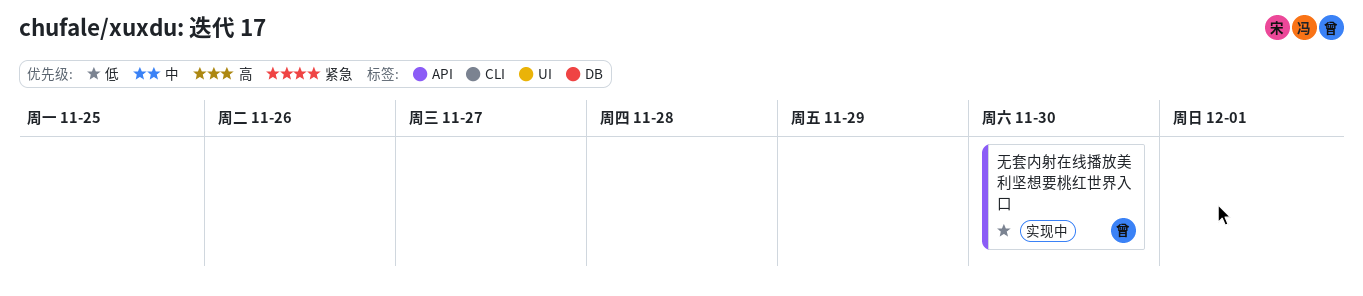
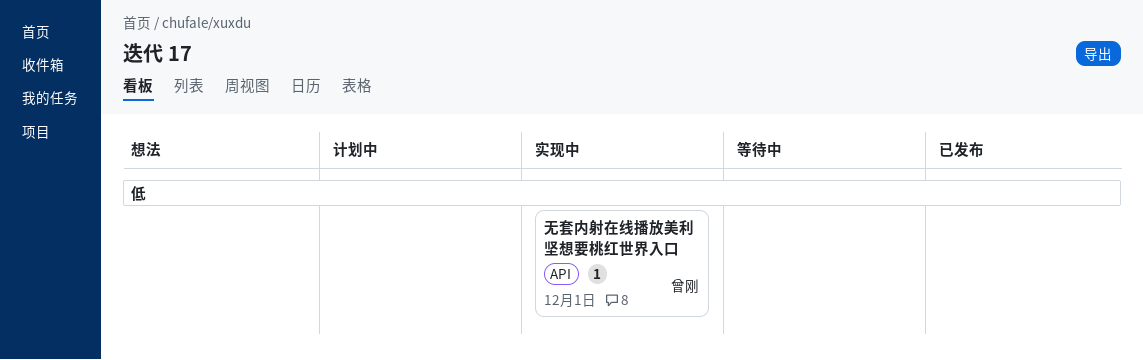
无套内射在线播放美利坚想要桃红世界入口, due: Nov 30 -> Dec 1

